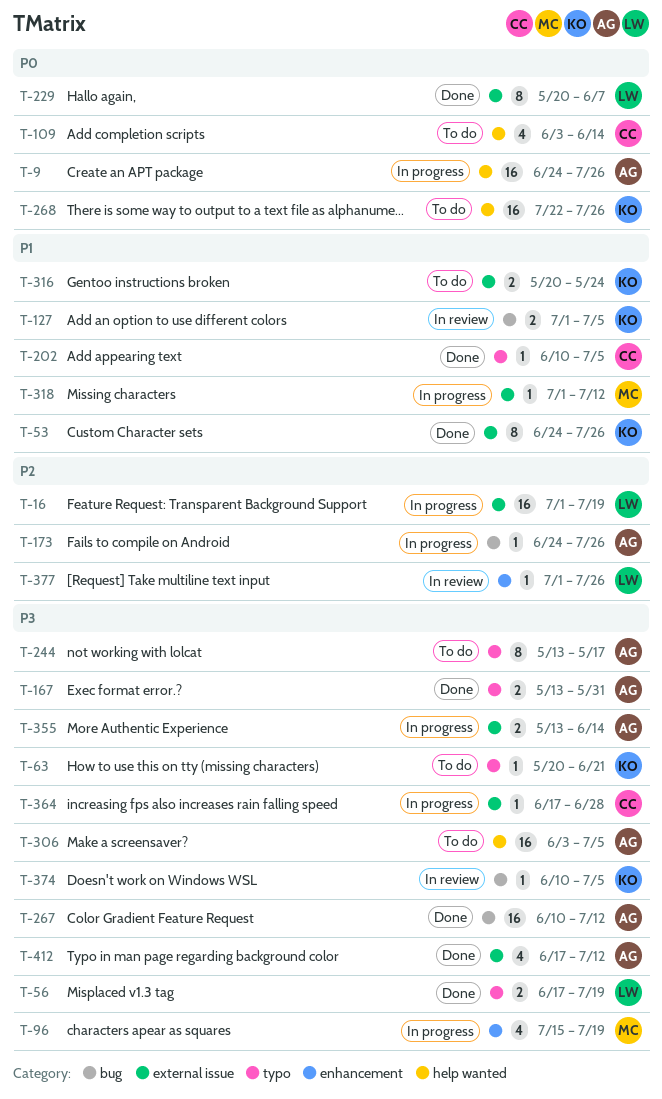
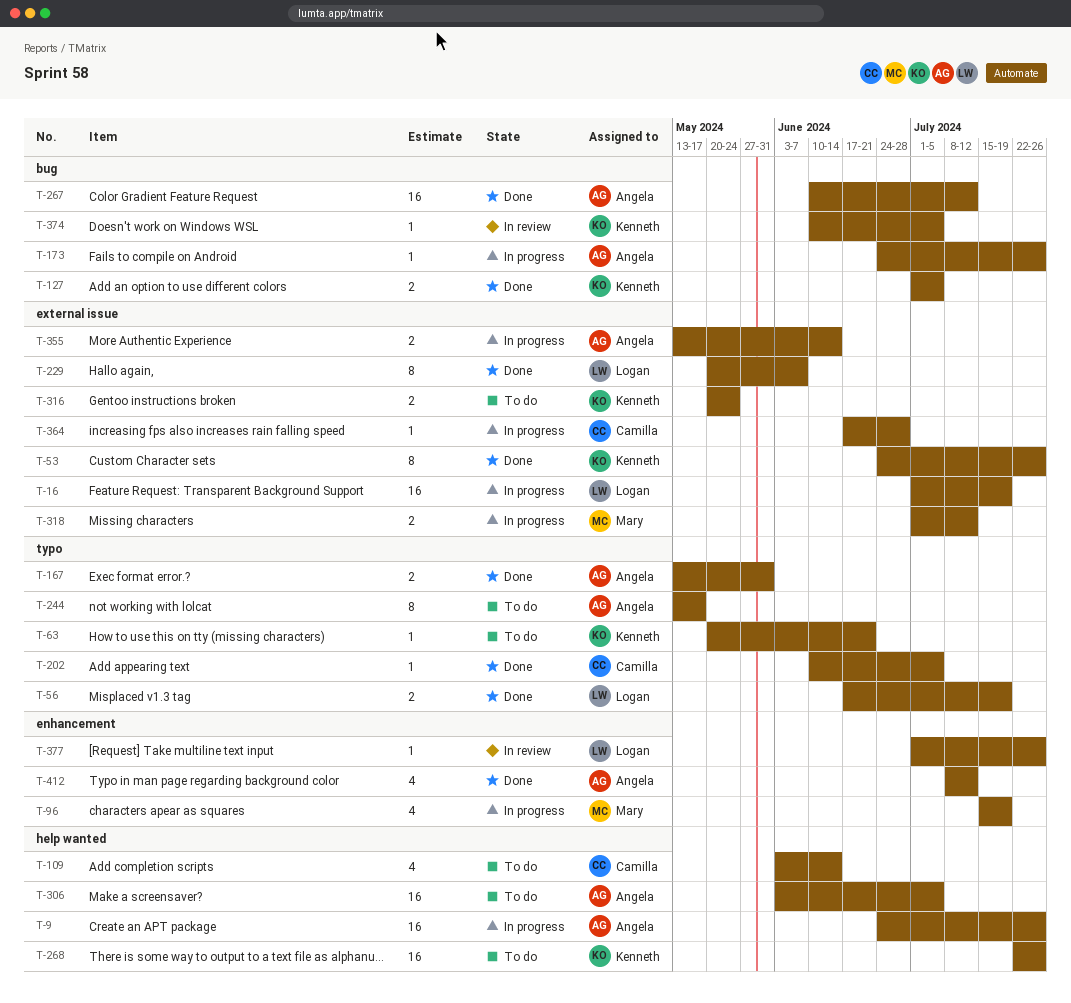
T-127, status: In review -> Done
T-318, estimate: 1 -> 2
T-412, label: external issue -> enhancement
T-412, start: Jun 17 -> Jul 8

